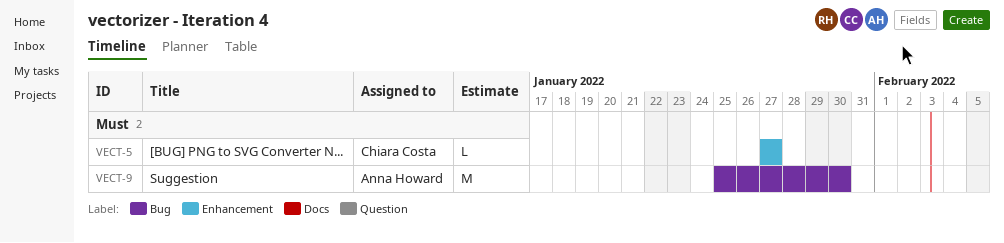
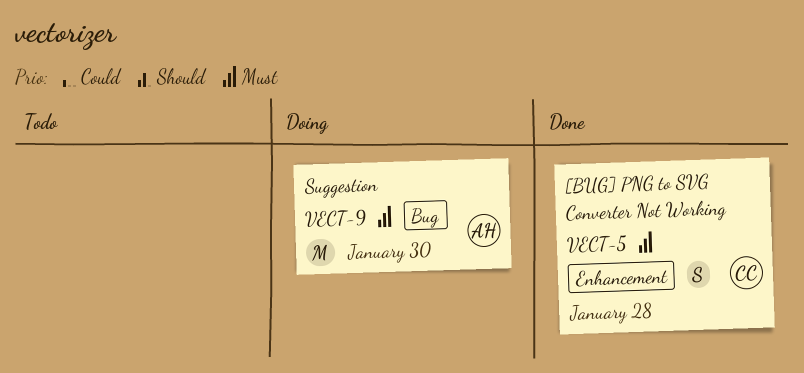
VECT-5, estimate: L -> S
VECT-5, due: Jan 27 -> Jan 28

